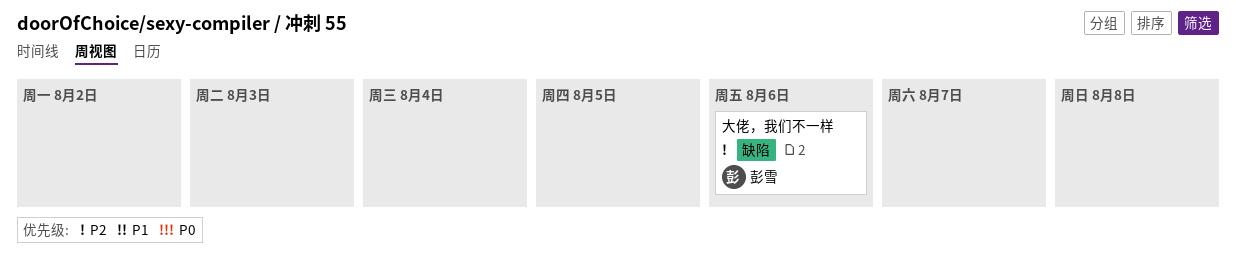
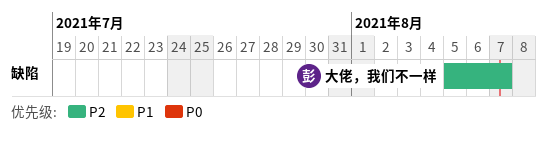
大佬，我们不一样, due: Aug 6 -> Aug 7

